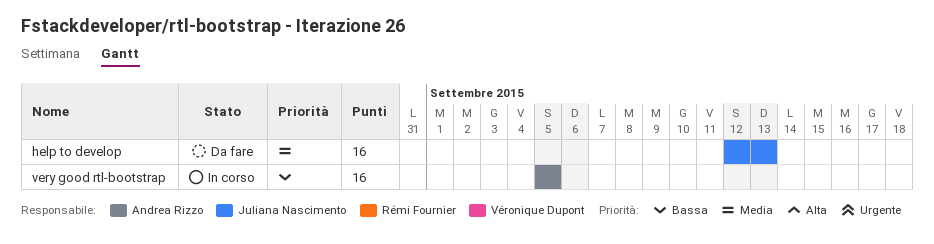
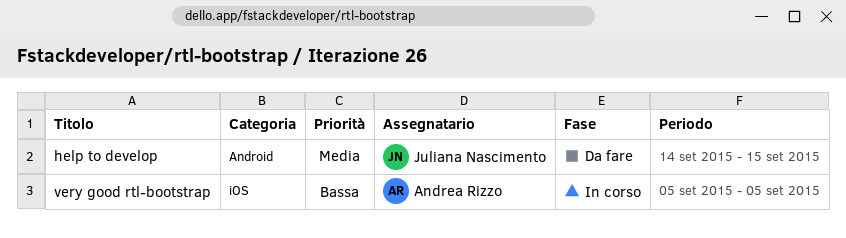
help to develop, start: Sep 12 -> Sep 14
help to develop, due: Sep 13 -> Sep 15

